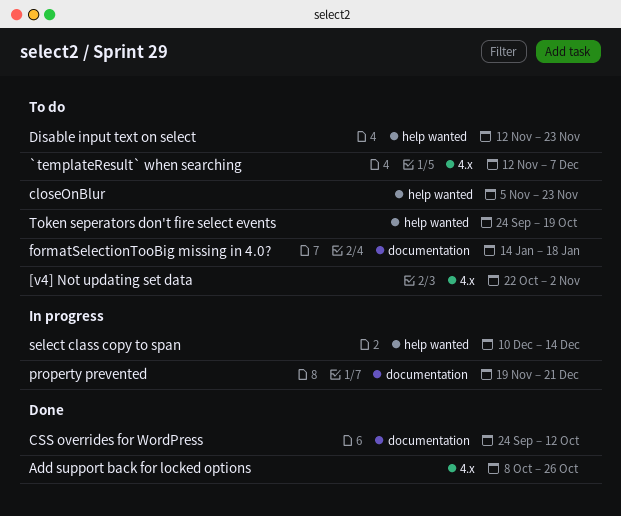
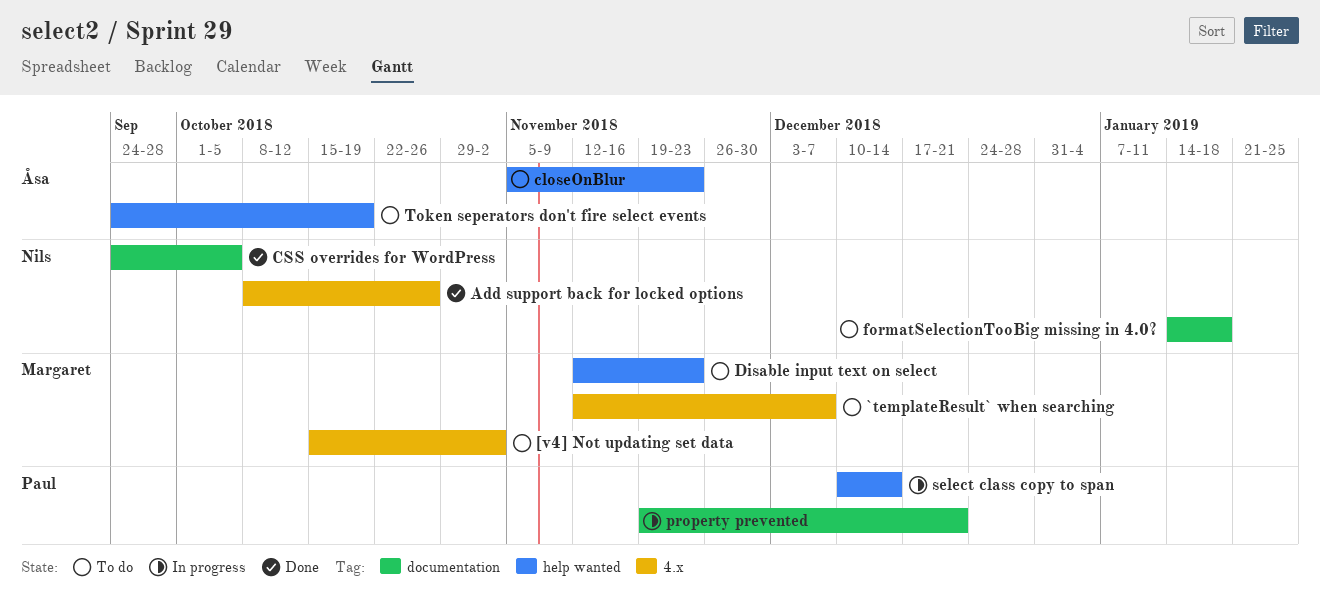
[v4] Not updating set data, start: Oct 22 -> Oct 15
CSS overrides for WordPress, due: Oct 12 -> Oct 5

